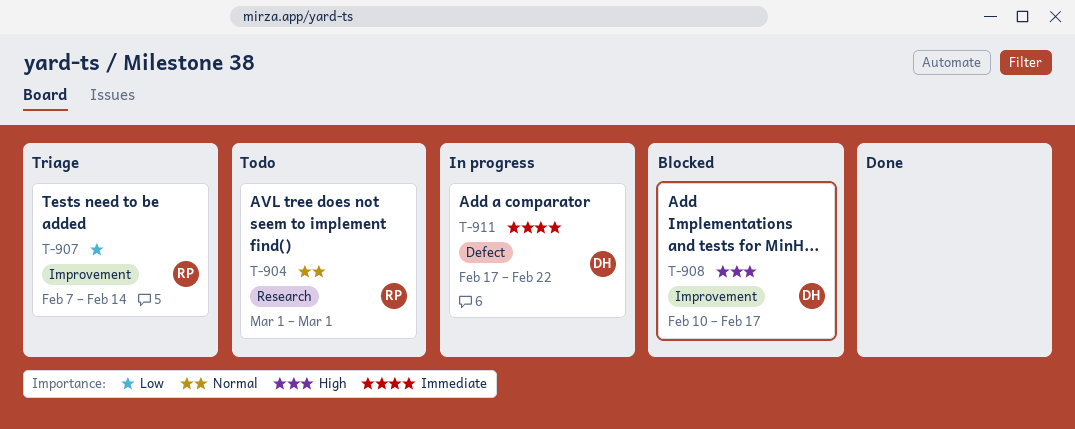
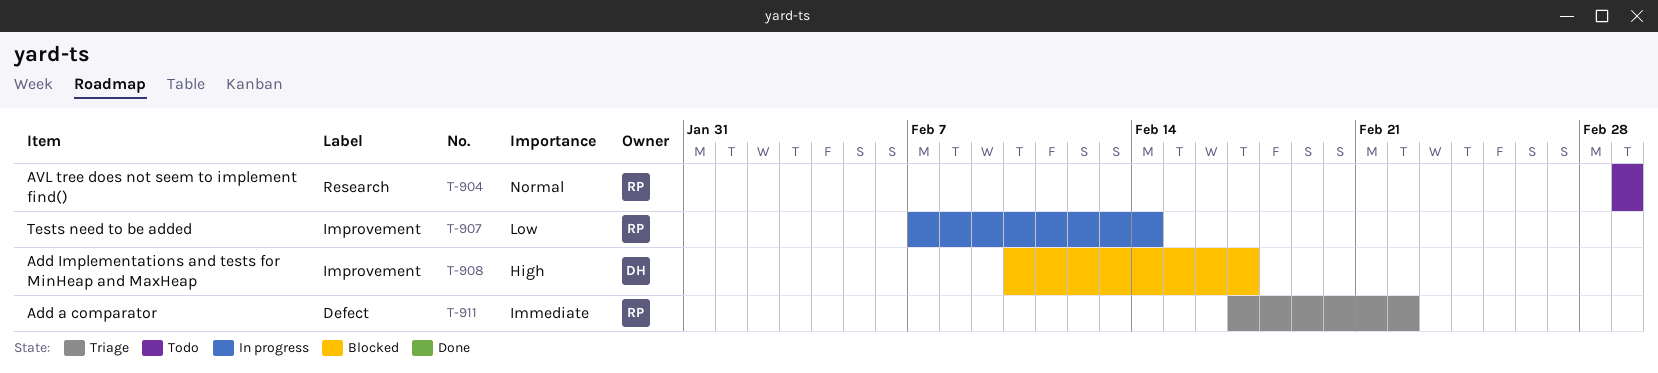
T-907, status: Triage -> In progress
T-911, status: In progress -> Triage
T-911, owner: DH -> RP

